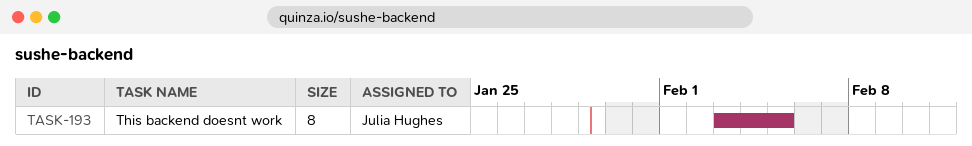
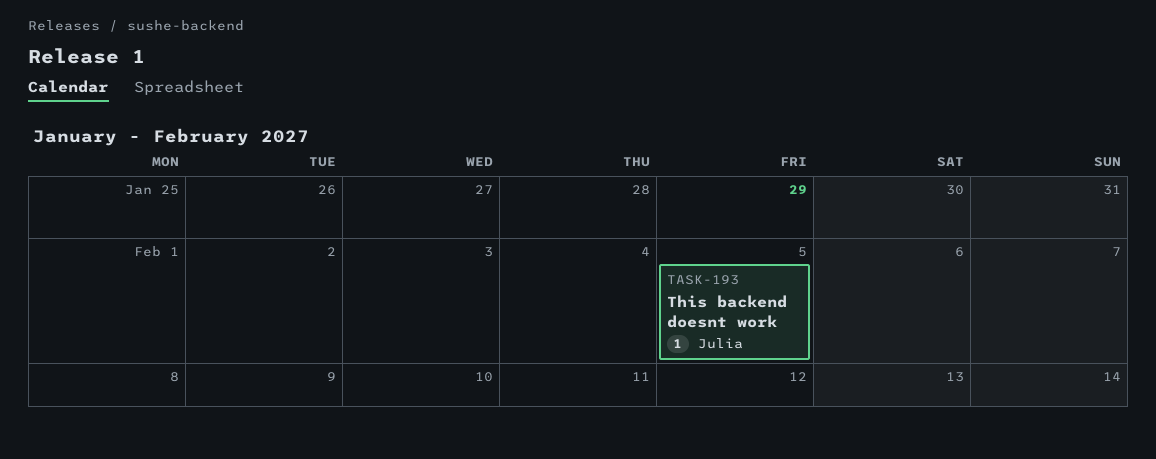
TASK-193, estimate: 8 -> 1

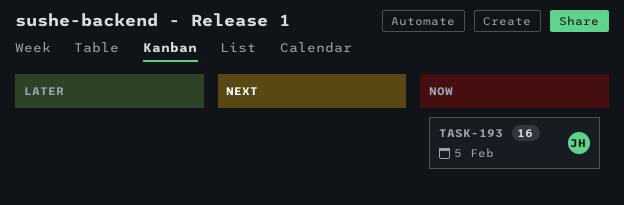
TASK-193, estimate: 1 -> 16

